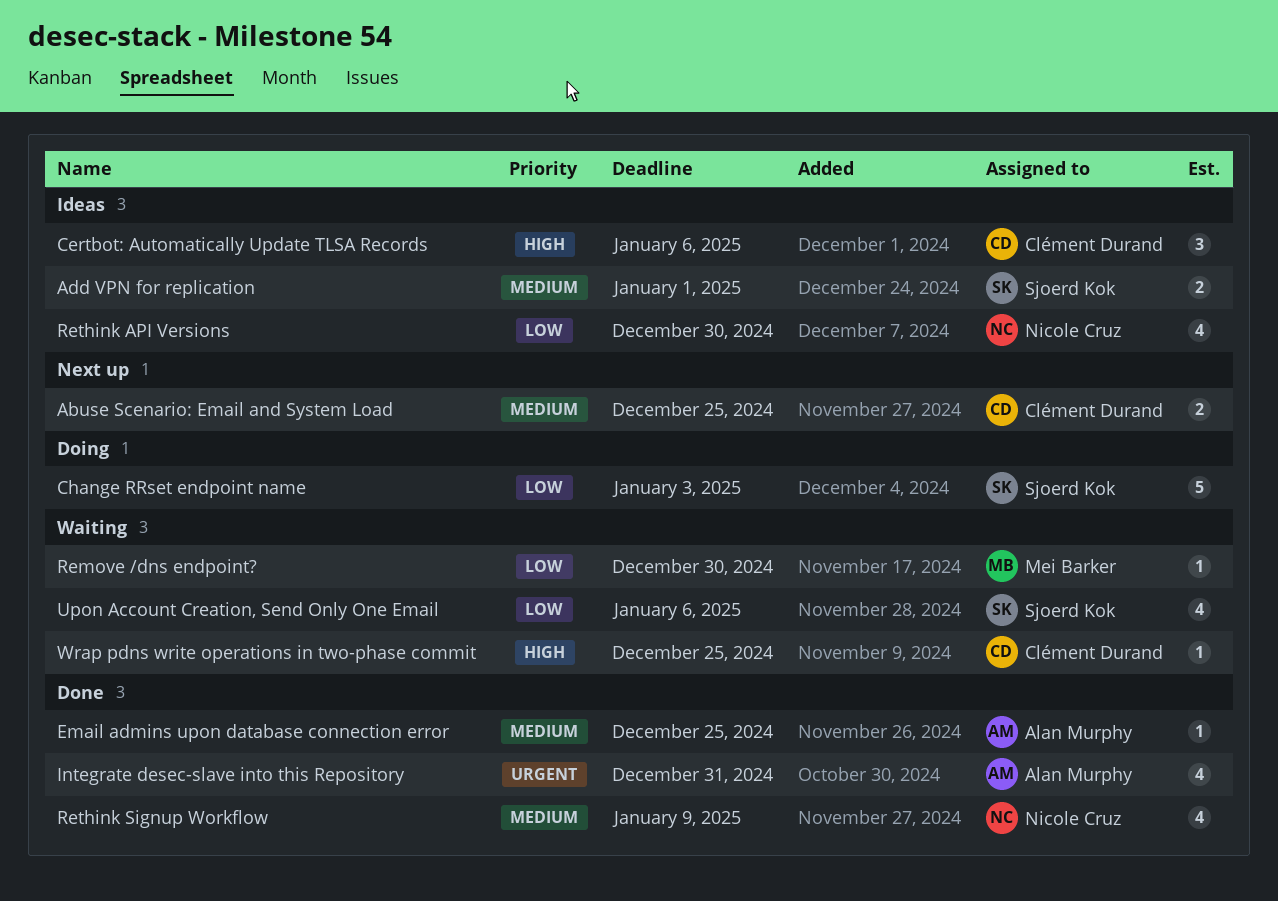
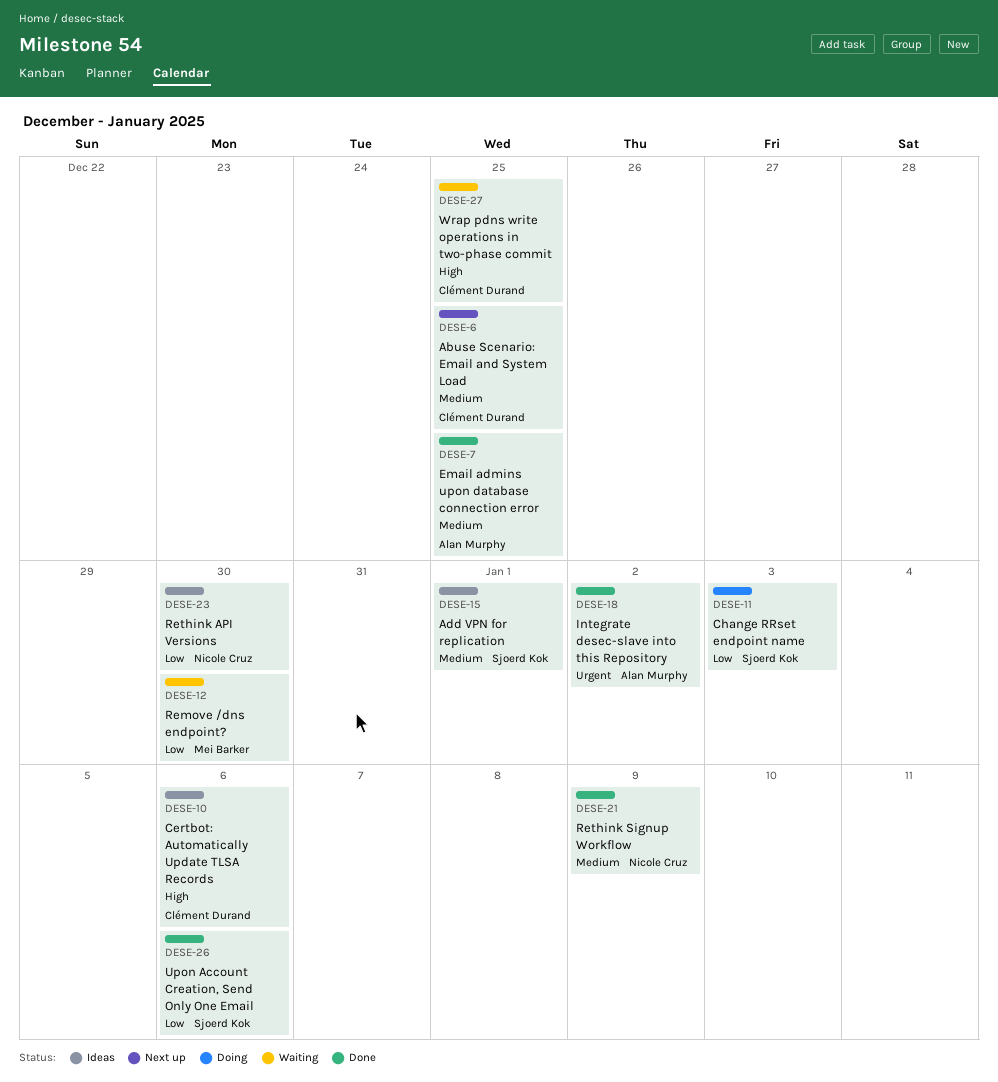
Integrate desec-slave into this Repository, due: Dec 31 -> Jan 2
Upon Account Creation, Send Only One Email, status: Waiting -> Done

